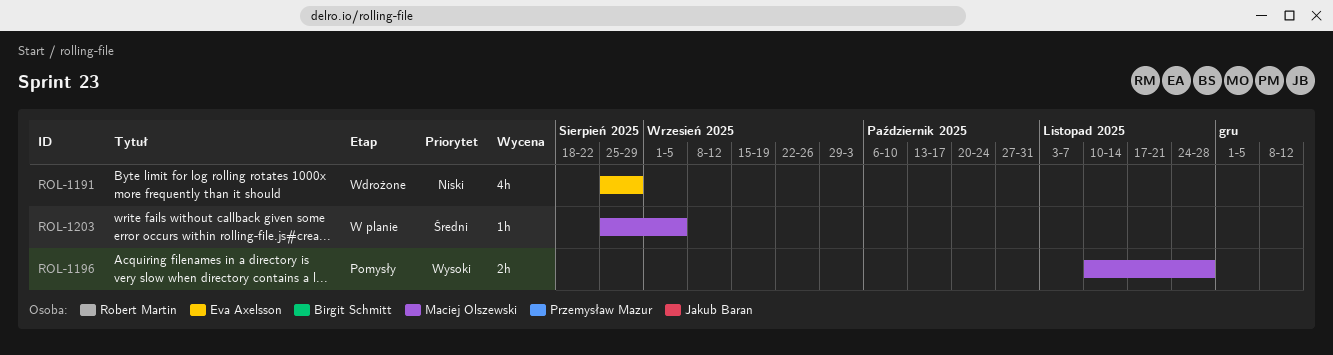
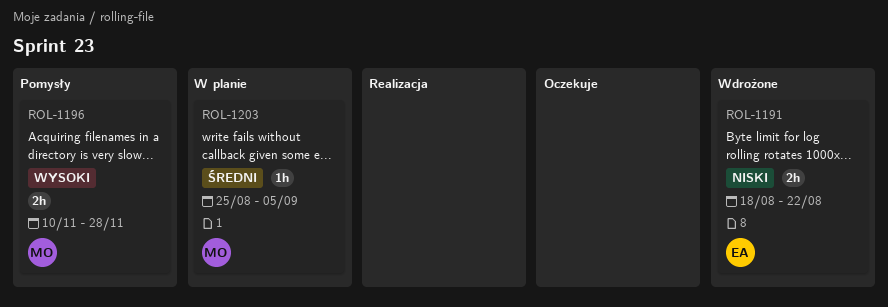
ROL-1191, estimate: 4h -> 2h
ROL-1191, start: Aug 25 -> Aug 18
ROL-1191, due: Aug 29 -> Aug 22

